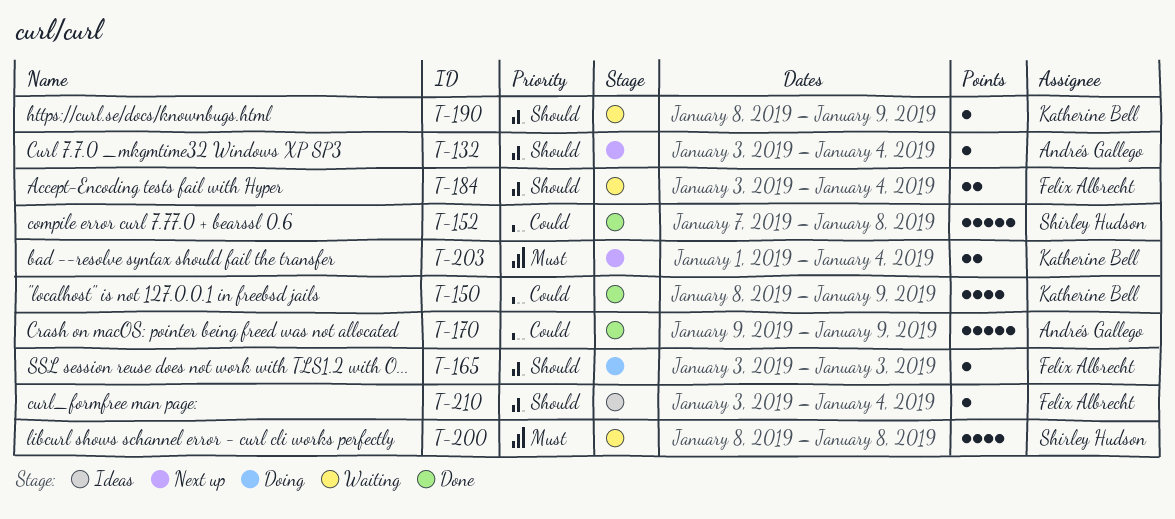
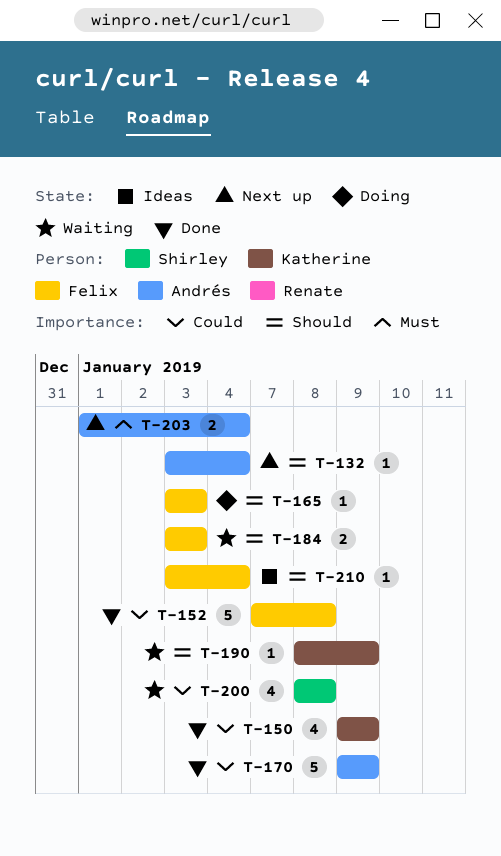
T-150, start: Jan 8 -> Jan 9
T-152, owner: Shirley Hudson -> Felix Albrecht
T-184, due: Jan 4 -> Jan 3
T-200, priority: Must -> Could
T-203, owner: Katherine Bell -> Andrés Gallego

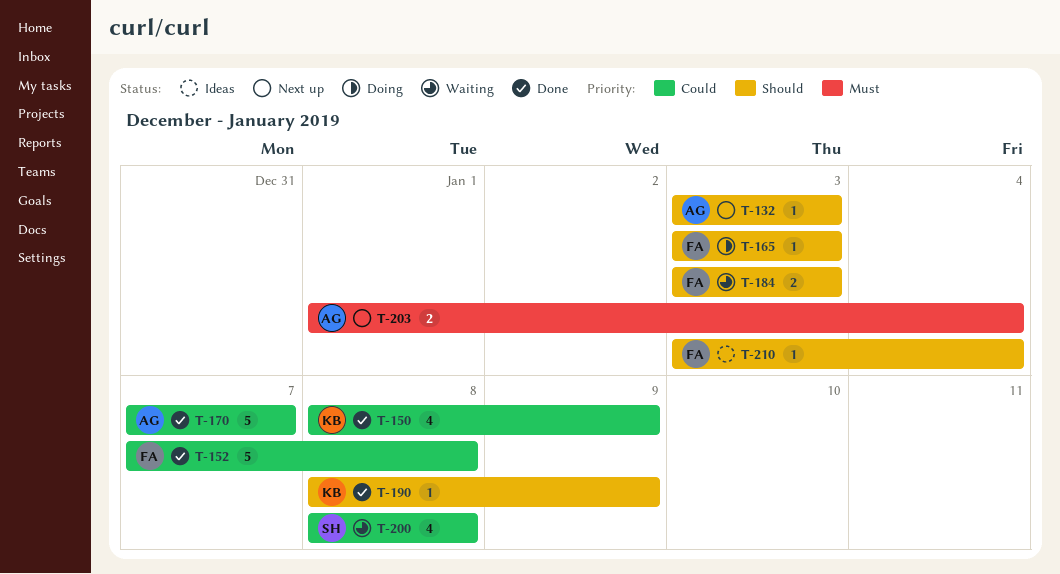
T-132, due: Jan 4 -> Jan 3
T-150, start: Jan 9 -> Jan 8
T-170, start: Jan 9 -> Jan 7
T-170, due: Jan 9 -> Jan 7
T-190, status: Waiting -> Done

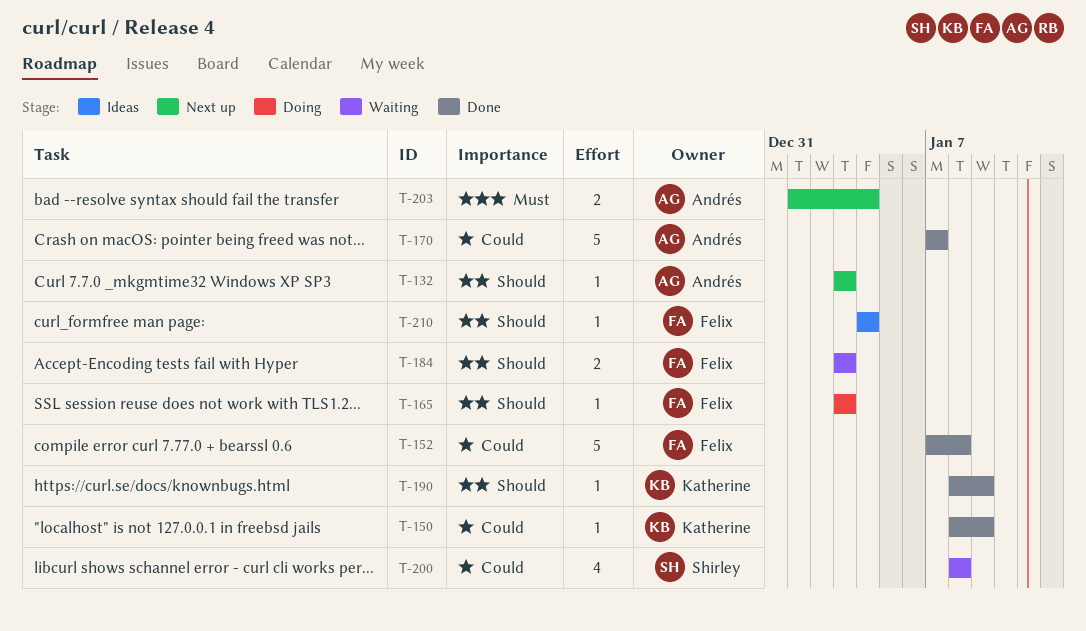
T-150, estimate: 4 -> 1
T-210, start: Jan 3 -> Jan 4

